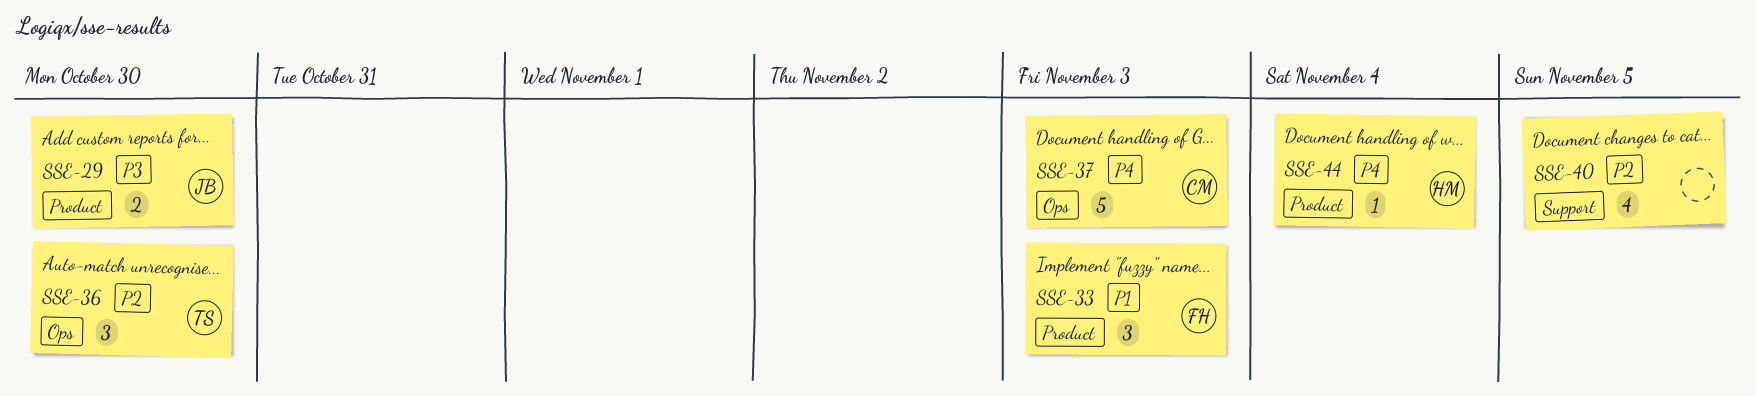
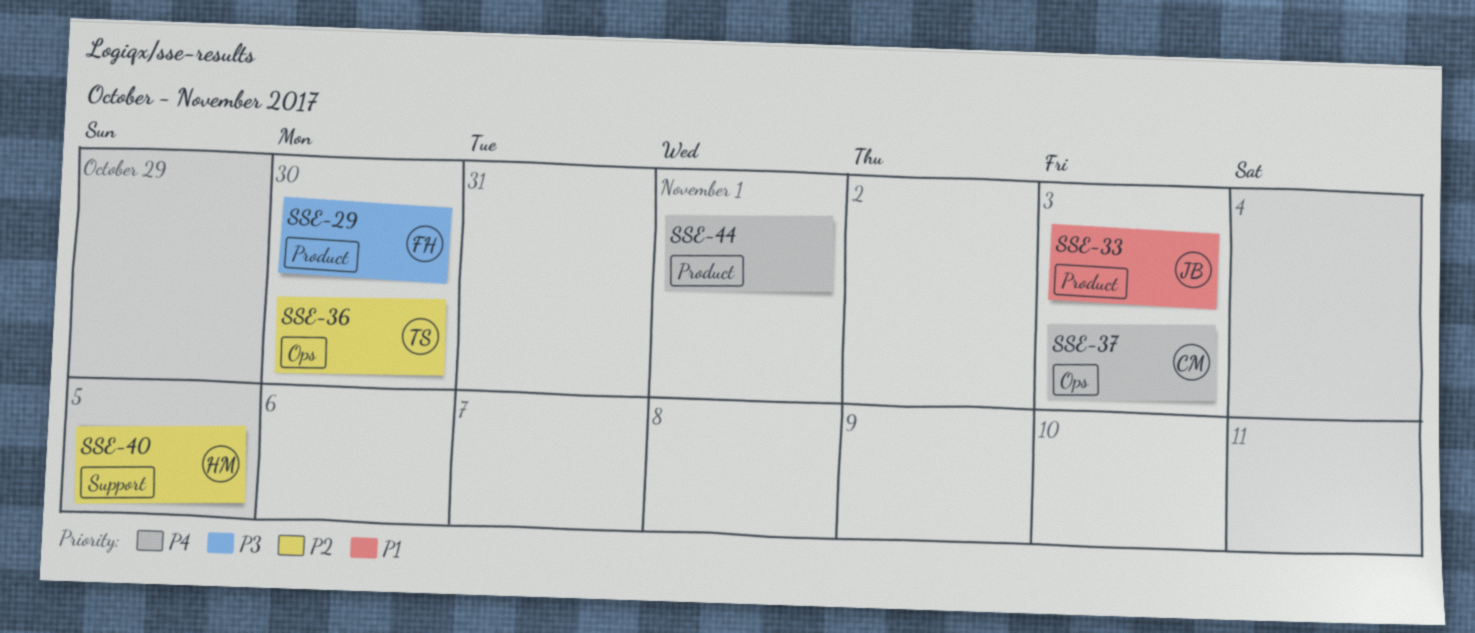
SSE-29, owner: JB -> FH
SSE-33, owner: FH -> JB
SSE-40, owner: none -> HM
SSE-44, owner: HM -> none
SSE-44, due: Nov 4 -> Nov 1

